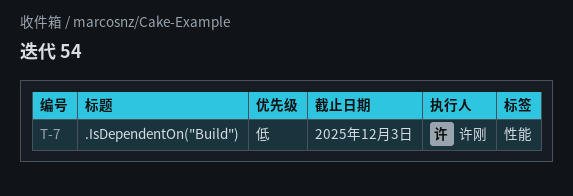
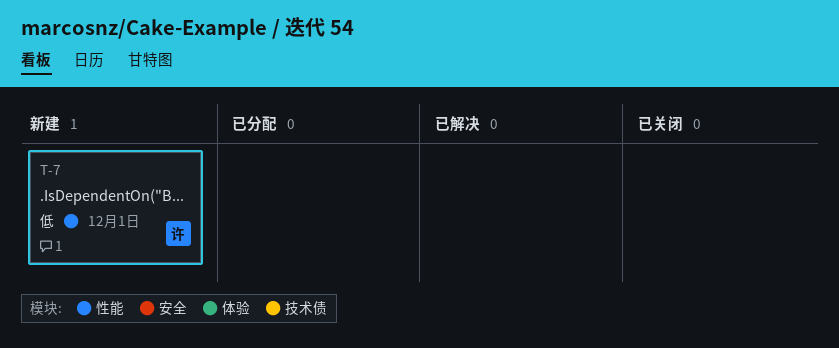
T-7, due: Dec 3 -> Dec 1

